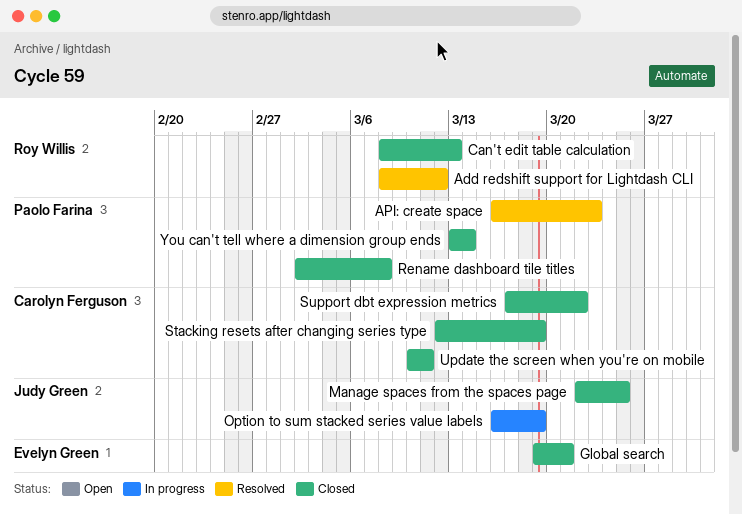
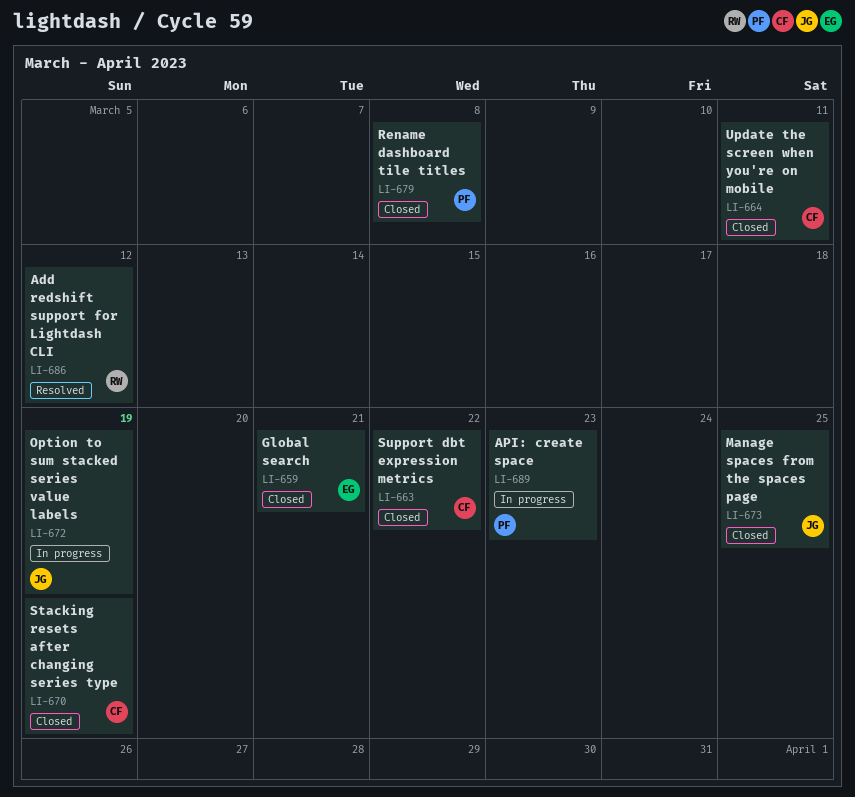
API: create space, status: Resolved -> In progress
Can't edit table calculation: present -> none
You can't tell where a dimension group ends: present -> none

